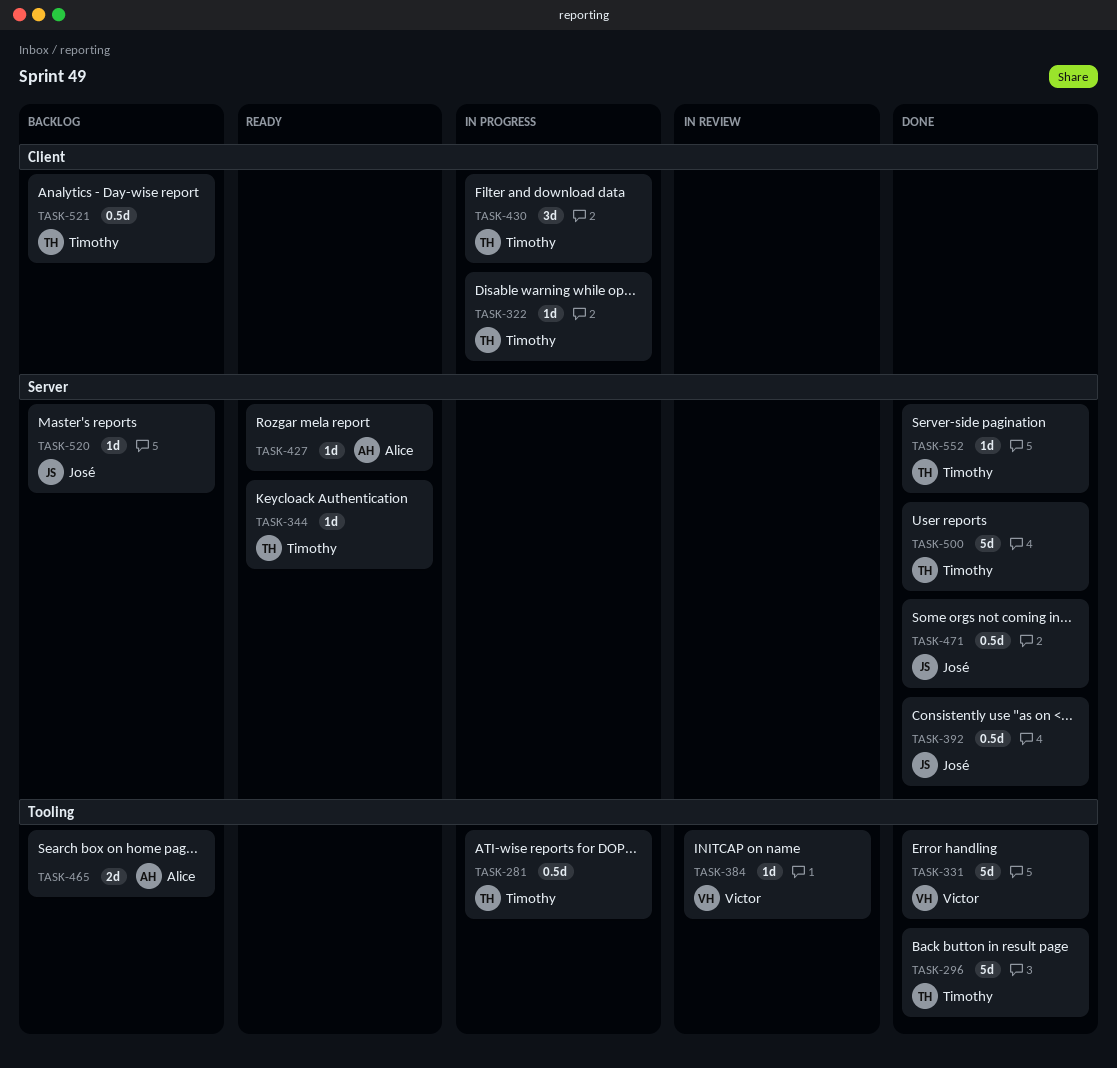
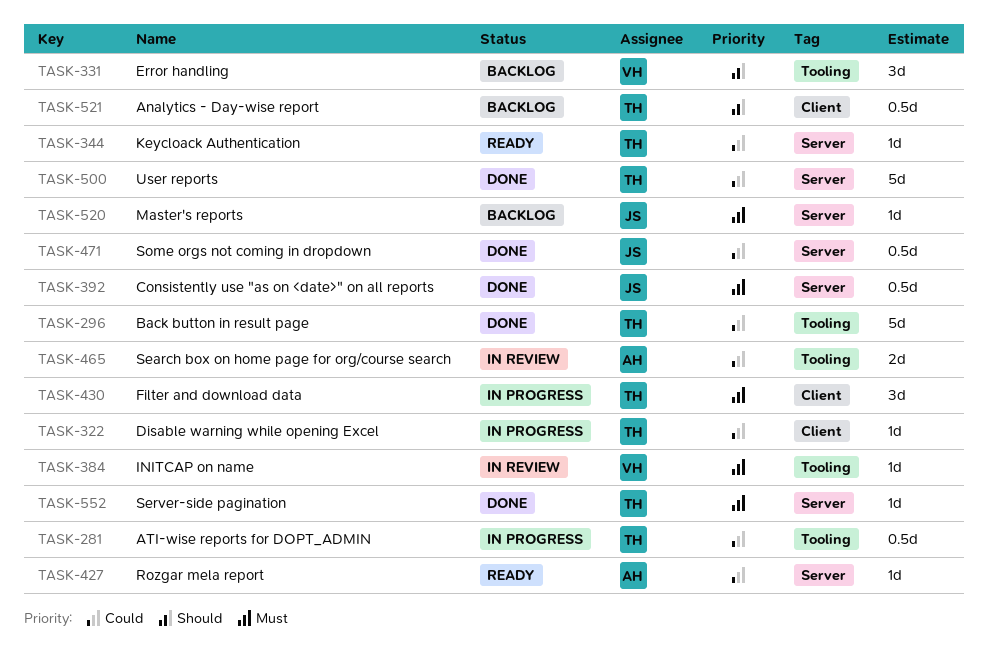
TASK-331, status: Done -> Backlog
TASK-331, estimate: 5d -> 3d
TASK-465, status: Backlog -> In review

